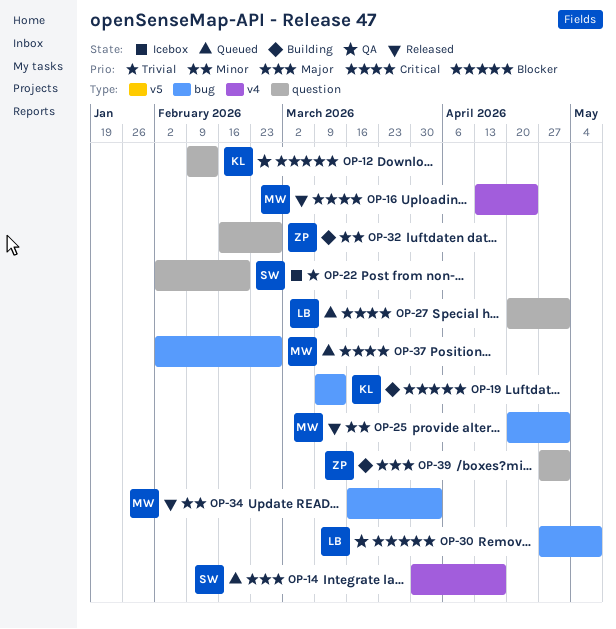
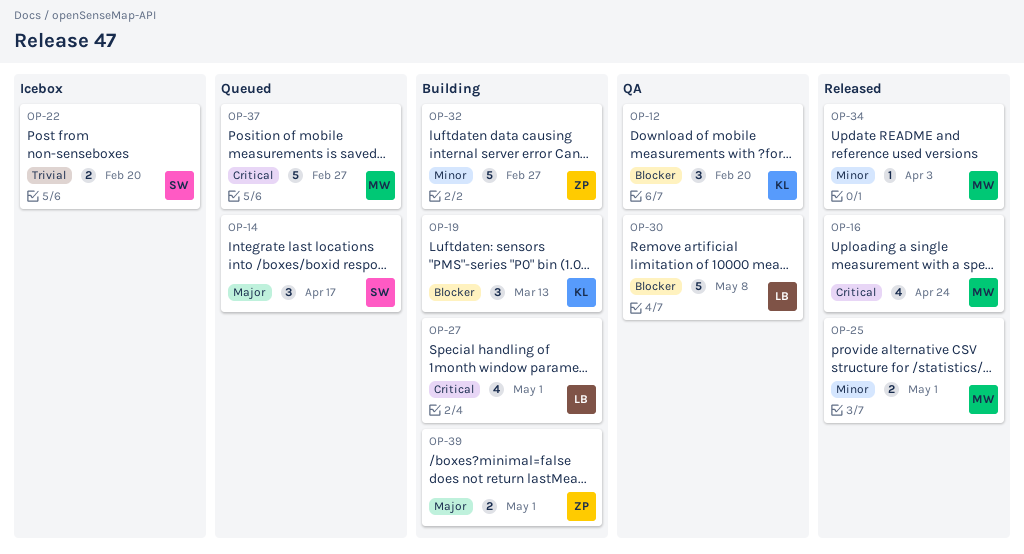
OP-12, due: Feb 13 -> Feb 20
OP-27, status: Queued -> Building

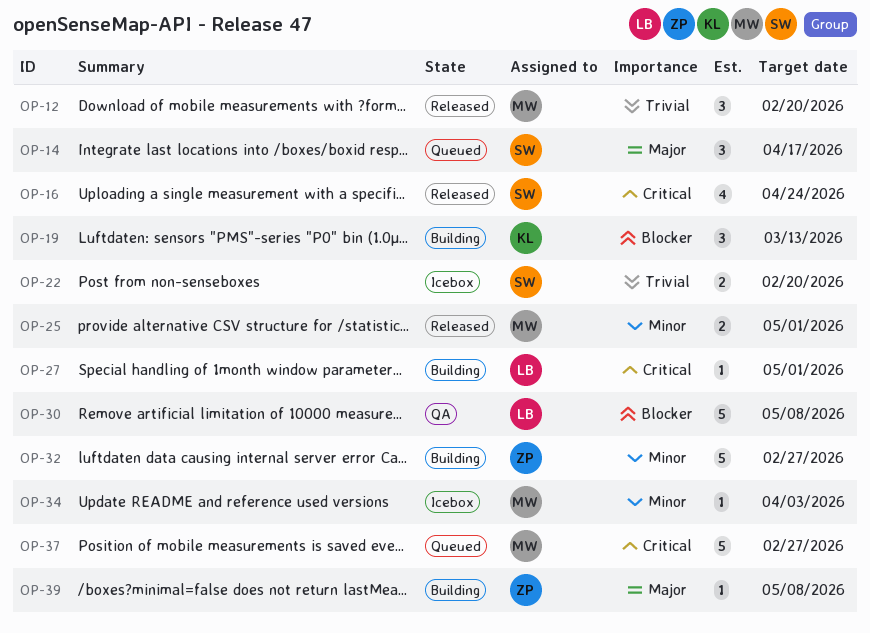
OP-12, status: QA -> Released
OP-12, owner: KL -> MW
OP-12, priority: Blocker -> Trivial
OP-16, owner: MW -> SW
OP-27, estimate: 4 -> 1
OP-34, status: Released -> Icebox
OP-39, estimate: 2 -> 1
OP-39, due: May 1 -> May 8

